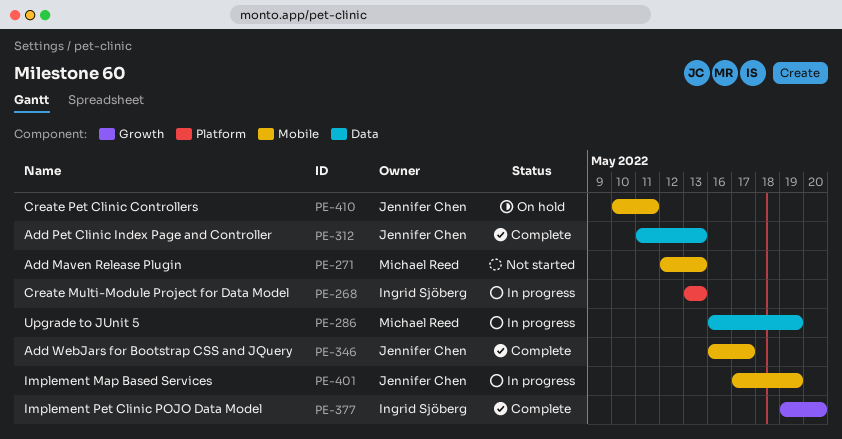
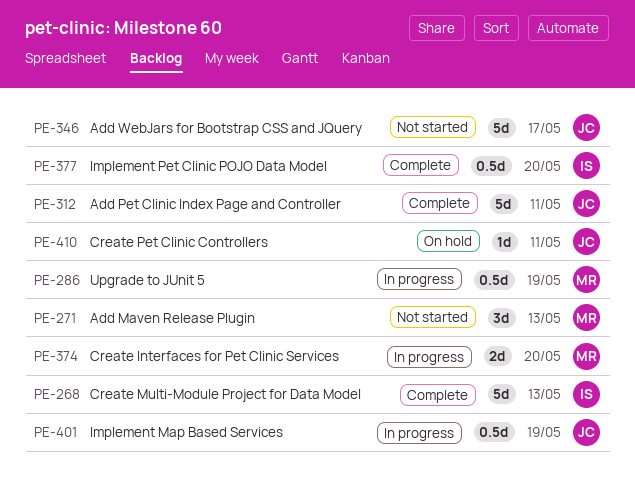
PE-268, status: In progress -> Complete
PE-312, due: May 13 -> May 11
PE-346, status: Complete -> Not started
PE-374: none -> present

